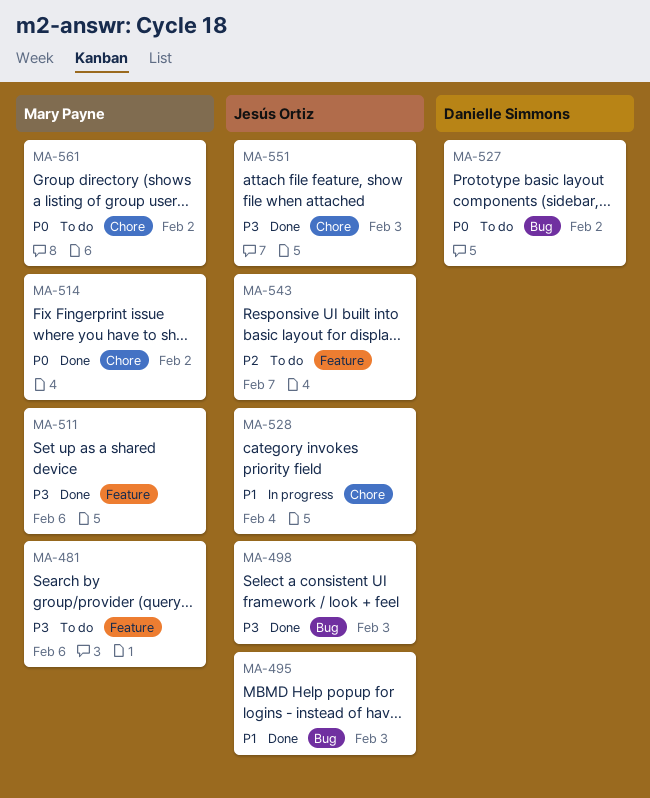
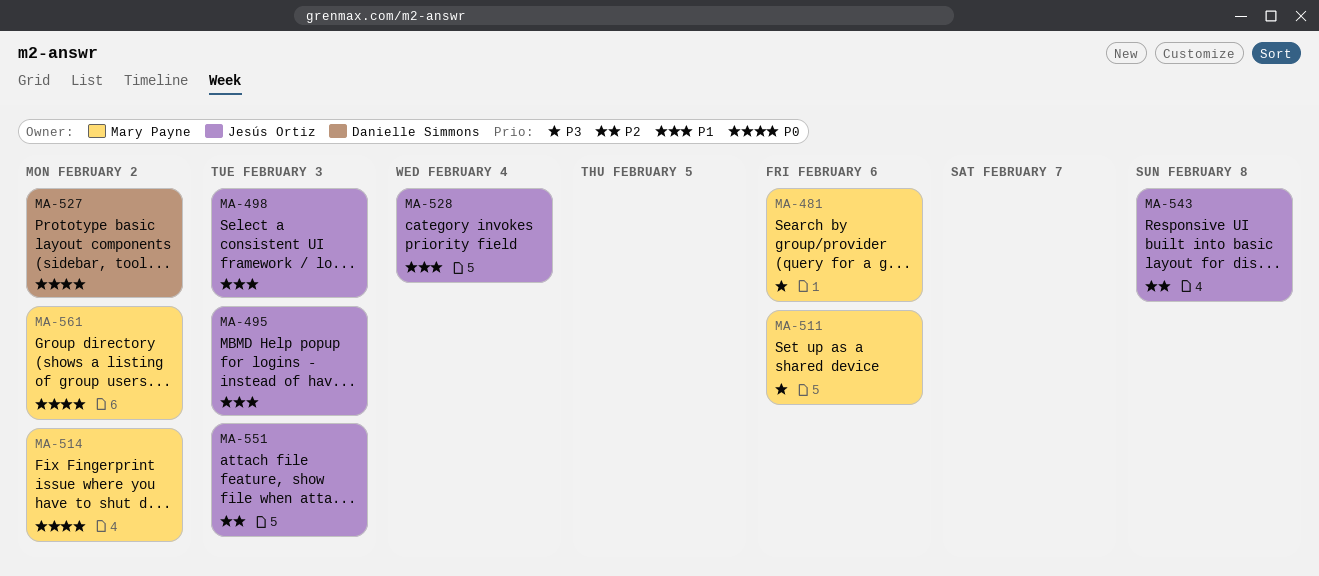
MA-498, priority: P3 -> P1
MA-543, due: Feb 7 -> Feb 8
MA-551, priority: P3 -> P2

